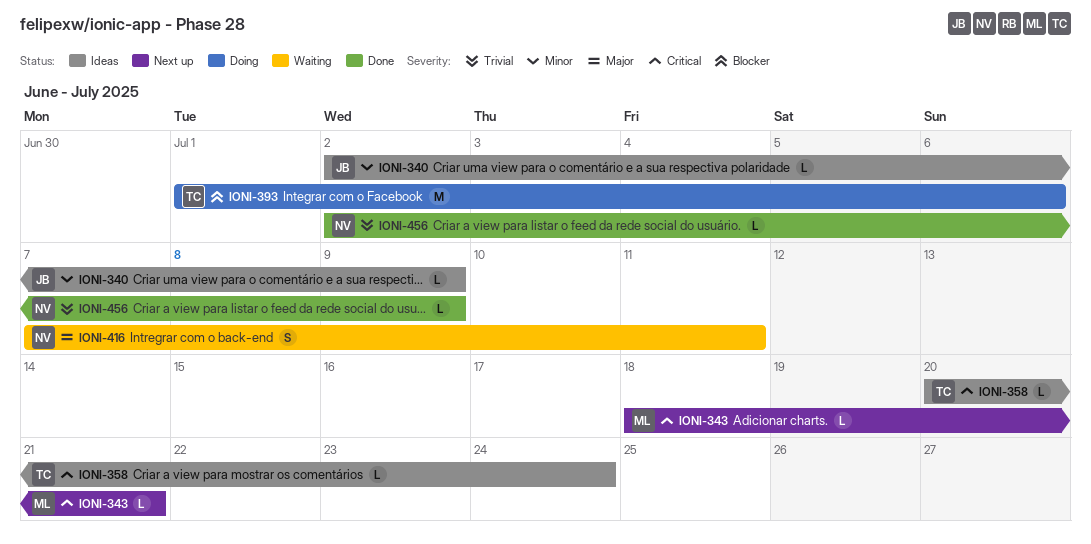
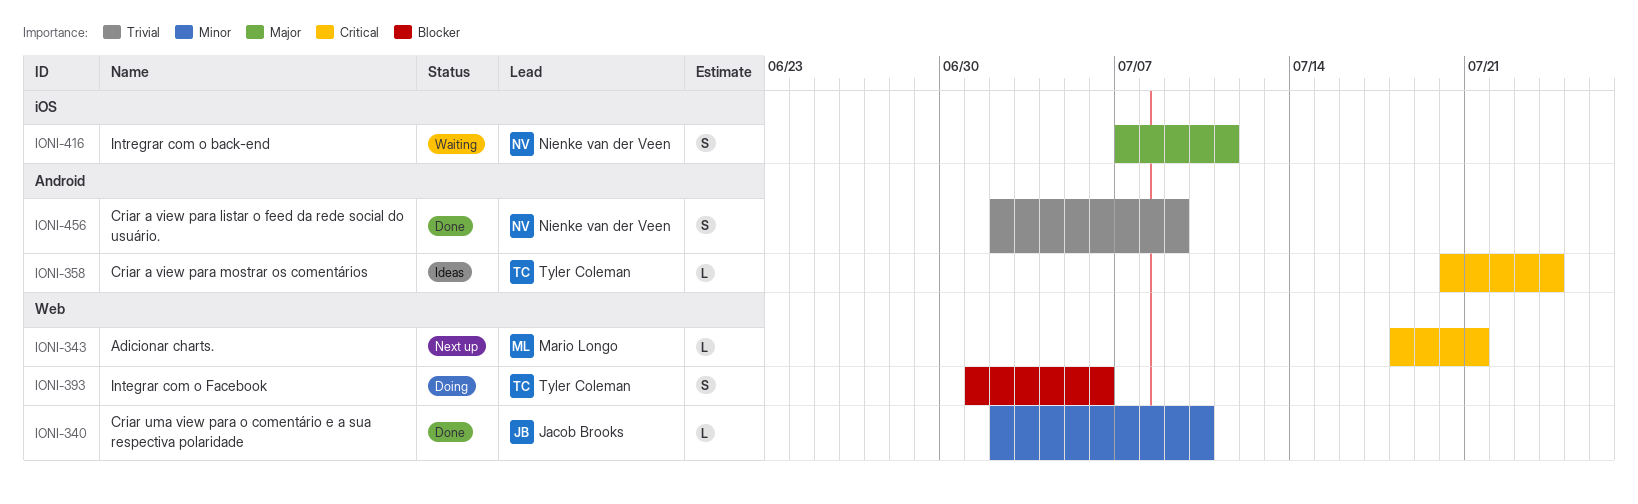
IONI-340, status: Ideas -> Done
IONI-340, due: Jul 9 -> Jul 10
IONI-393, estimate: M -> S
IONI-456, estimate: L -> S

